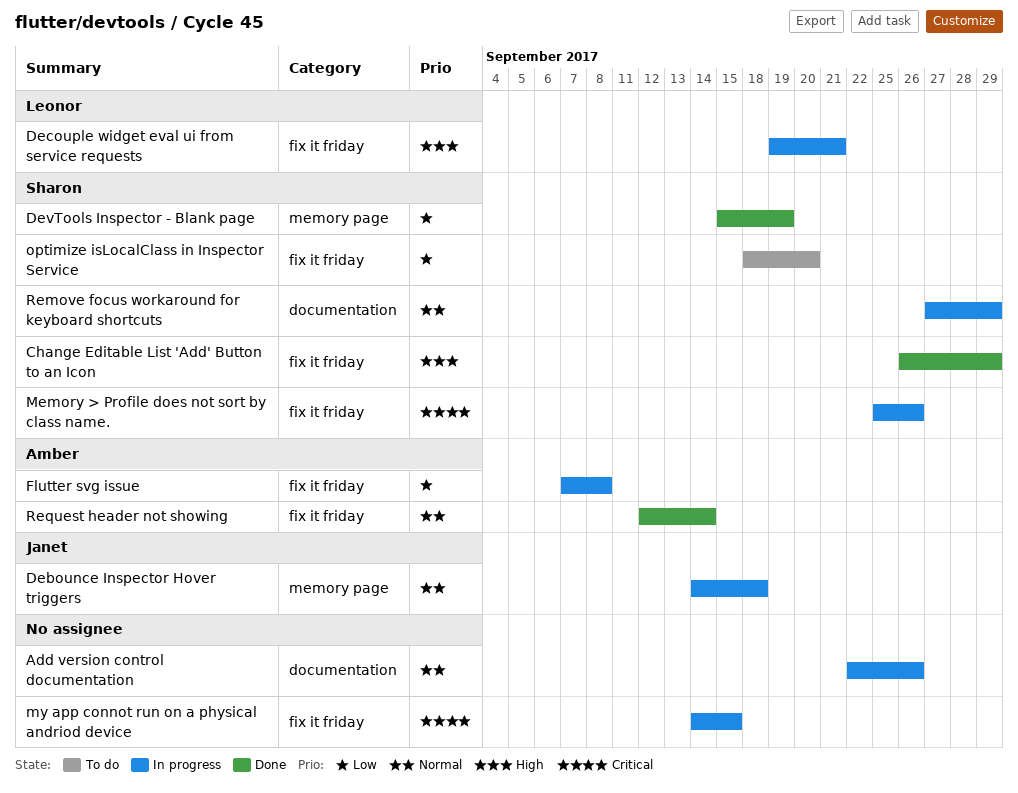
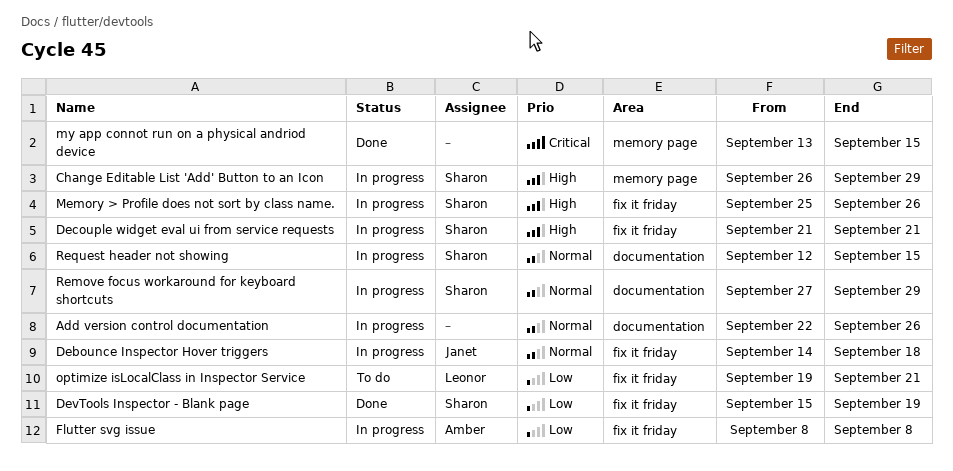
Change Editable List 'Add' Button to an Icon, status: Done -> In progress
Change Editable List 'Add' Button to an Icon, label: fix it friday -> memory page
Debounce Inspector Hover triggers, label: memory page -> fix it friday
Decouple widget eval ui from service requests, owner: Leonor -> Sharon
Decouple widget eval ui from service requests, start: Sep 19 -> Sep 21
DevTools Inspector - Blank page, label: memory page -> fix it friday
Flutter svg issue, start: Sep 7 -> Sep 8
Memory > Profile does not sort by class name., priority: Critical -> High
my app connot run on a physical andriod device, status: In progress -> Done
my app connot run on a physical andriod device, label: fix it friday -> memory page
my app connot run on a physical andriod device, start: Sep 14 -> Sep 13
optimize isLocalClass in Inspector Service, owner: Sharon -> Leonor
optimize isLocalClass in Inspector Service, start: Sep 18 -> Sep 19
optimize isLocalClass in Inspector Service, due: Sep 20 -> Sep 21
Request header not showing, status: Done -> In progress
Request header not showing, owner: Amber -> Sharon
Request header not showing, label: fix it friday -> documentation
Request header not showing, due: Sep 14 -> Sep 15

